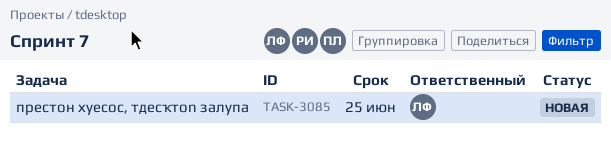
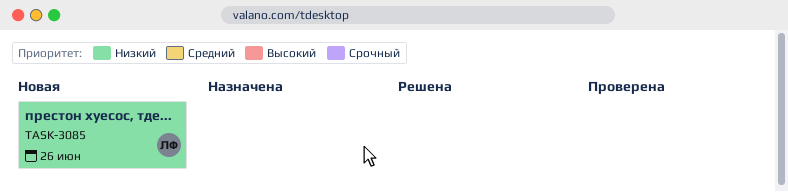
TASK-3085, due: Jun 25 -> Jun 26

